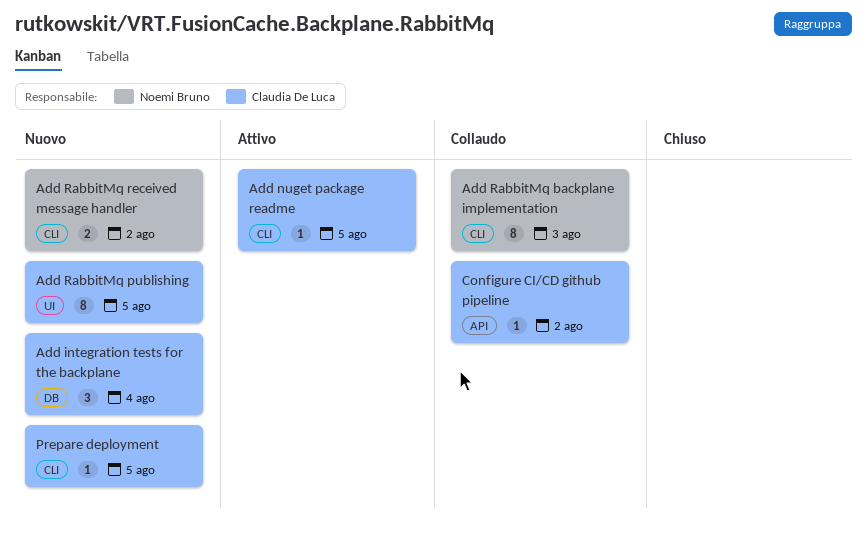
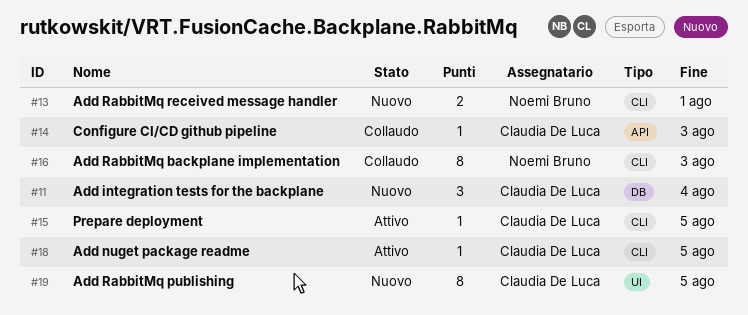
Add RabbitMq received message handler, due: Aug 2 -> Aug 1
Configure CI/CD github pipeline, due: Aug 2 -> Aug 3
Prepare deployment, status: Nuovo -> Attivo

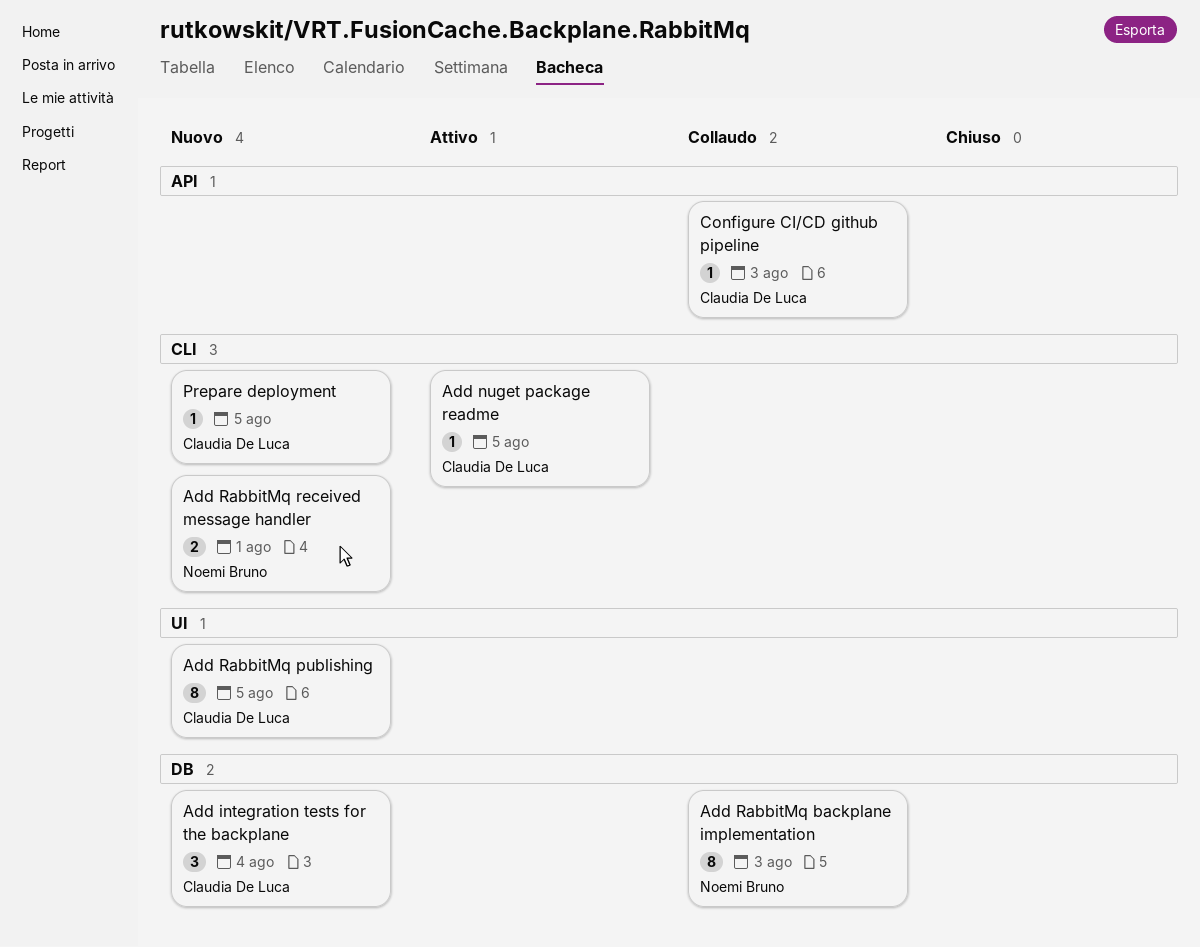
Add RabbitMq backplane implementation, label: CLI -> DB
Prepare deployment, status: Attivo -> Nuovo

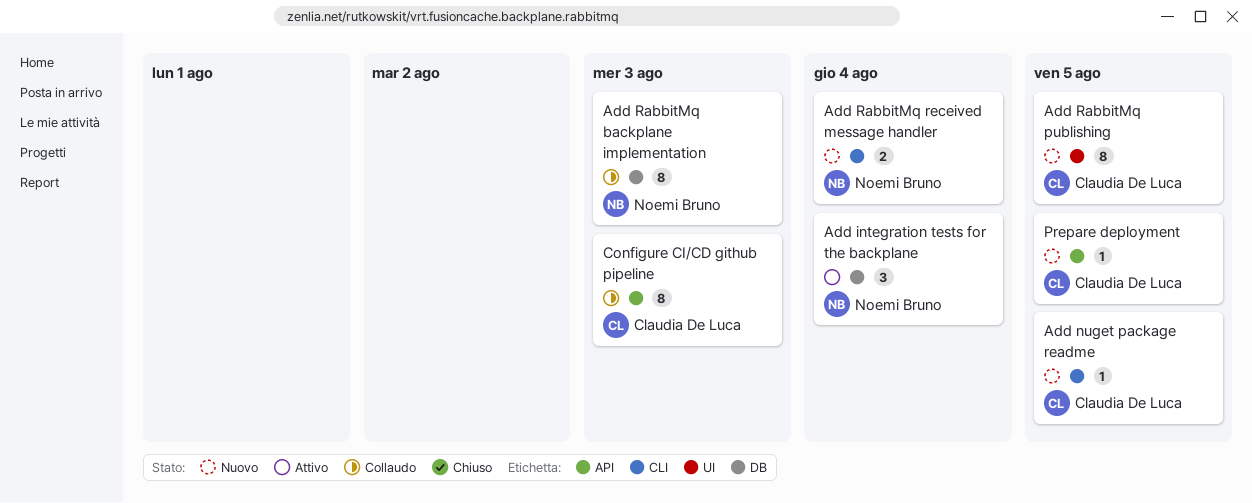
Add integration tests for the backplane, status: Nuovo -> Attivo
Add integration tests for the backplane, owner: Claudia De Luca -> Noemi Bruno
Add nuget package readme, status: Attivo -> Nuovo
Add RabbitMq received message handler, due: Aug 1 -> Aug 4
Configure CI/CD github pipeline, estimate: 1 -> 8
Prepare deployment, label: CLI -> API

